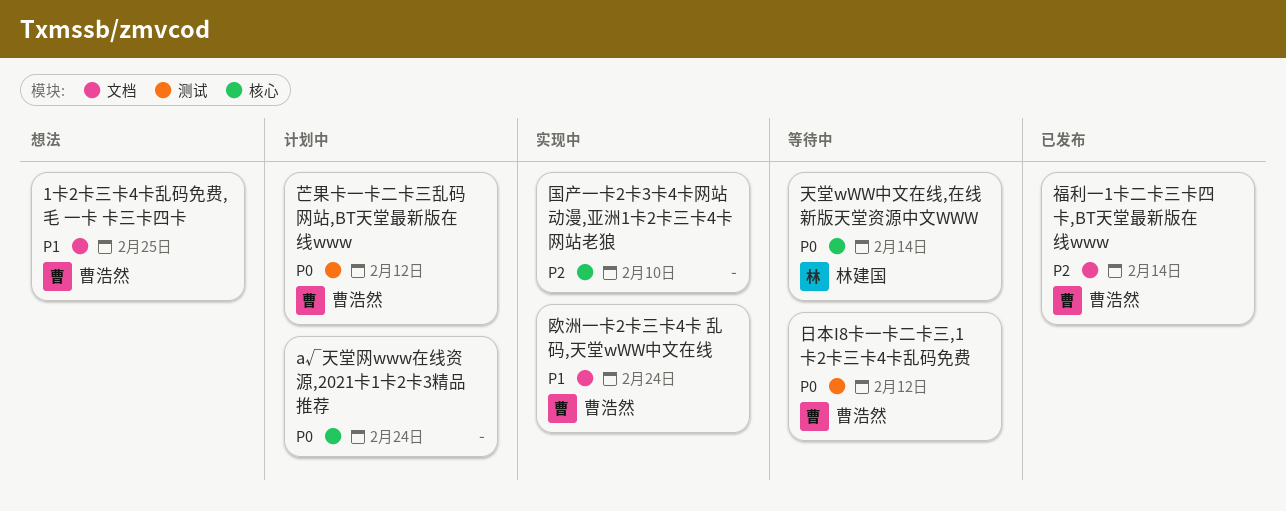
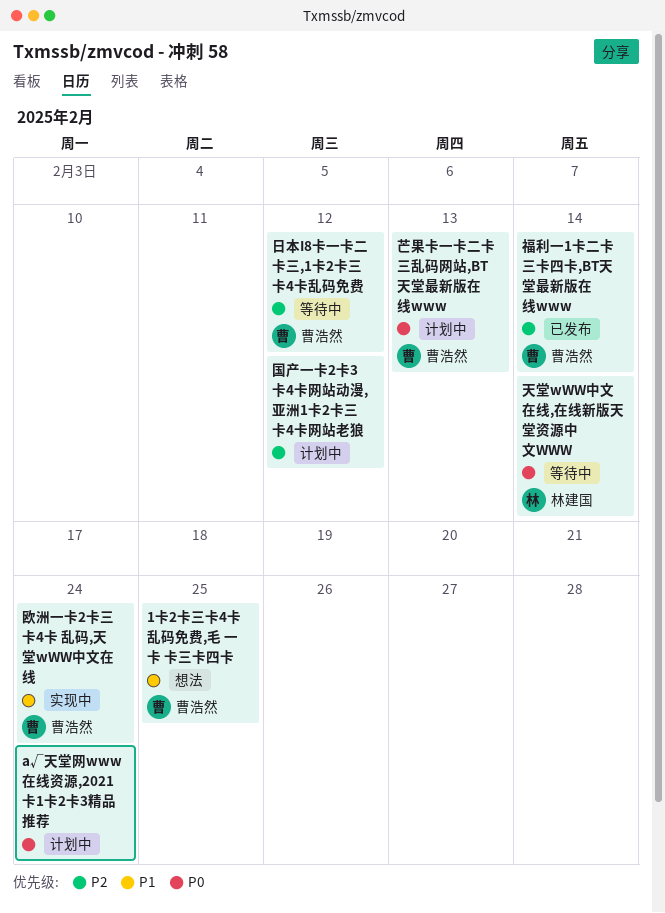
国产一卡2卡3卡4卡网站动漫,亚洲1卡2卡三卡4卡网站老狼, status: 实现中 -> 计划中
国产一卡2卡3卡4卡网站动漫,亚洲1卡2卡三卡4卡网站老狼, due: Feb 10 -> Feb 12
日本I8卡一卡二卡三,1卡2卡三卡4卡乱码免费, priority: P0 -> P2
芒果卡一卡二卡三乱码网站,BT天堂最新版在线www, due: Feb 12 -> Feb 13

